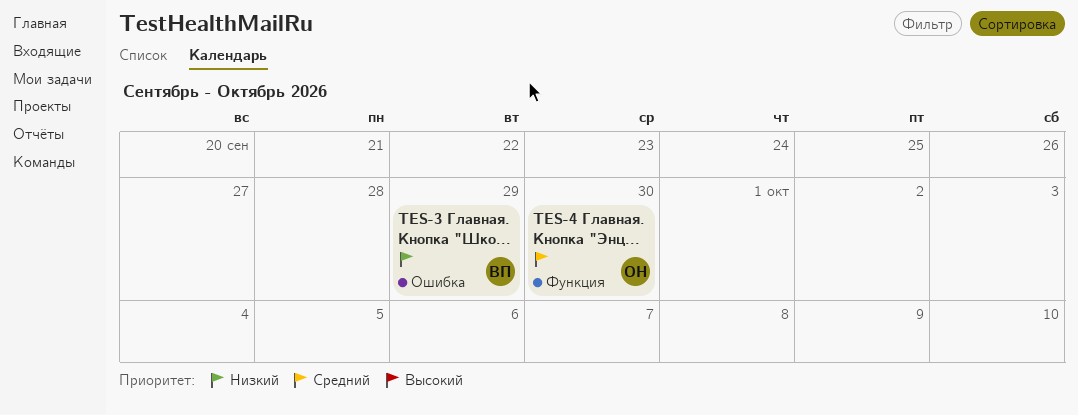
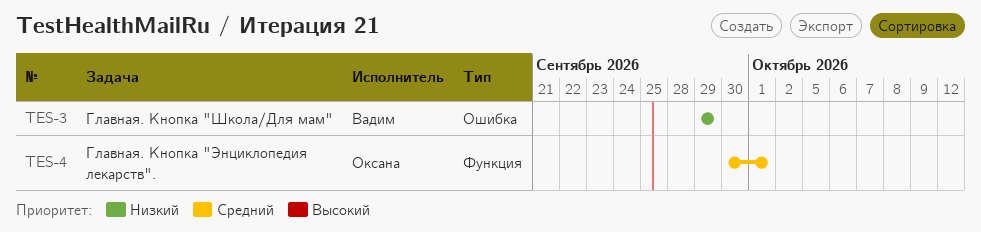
TES-4, due: Sep 30 -> Oct 1

